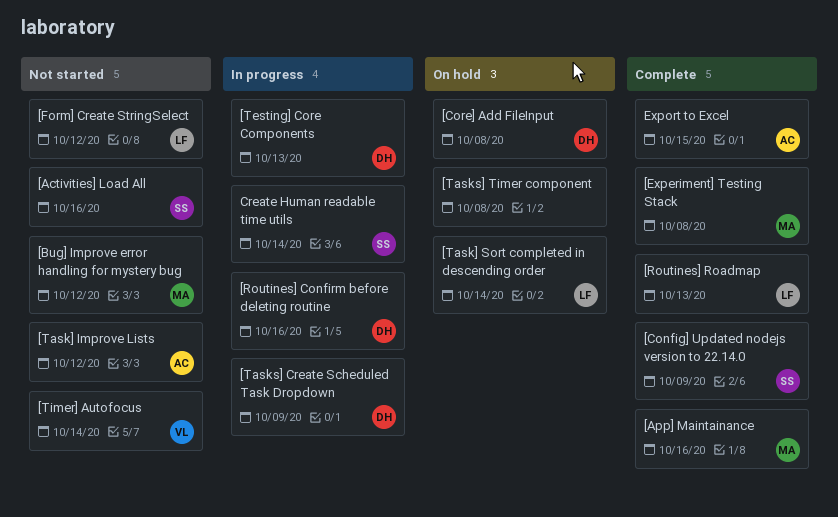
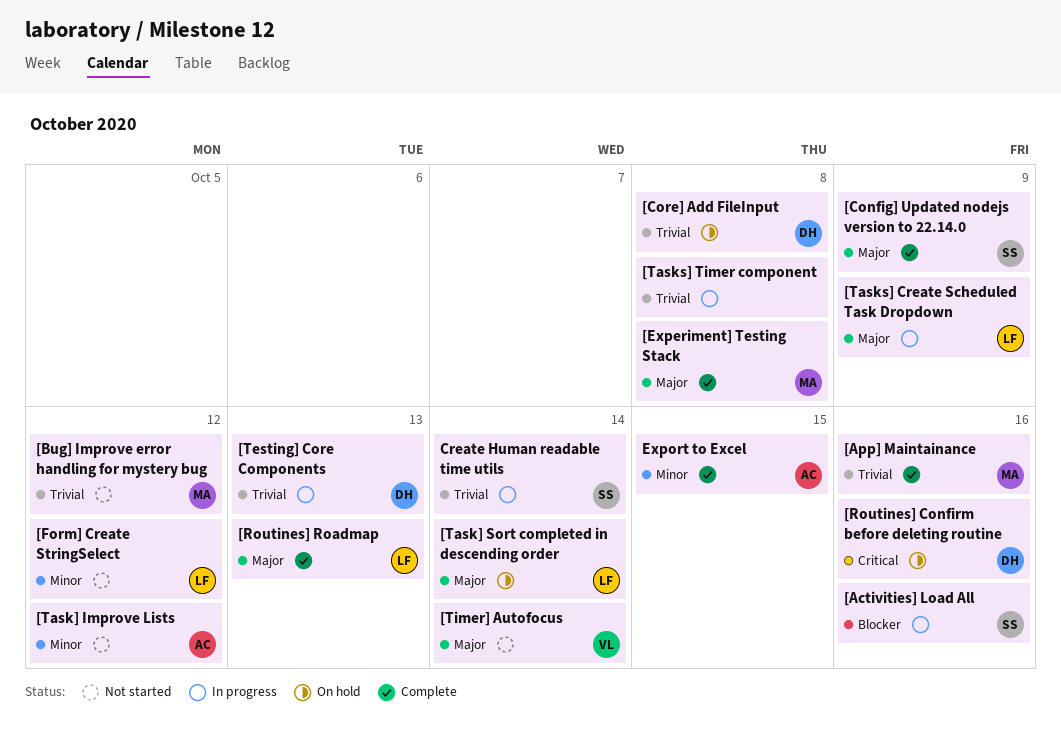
[Activities] Load All, status: Not started -> In progress
[Routines] Confirm before deleting routine, status: In progress -> On hold
[Tasks] Create Scheduled Task Dropdown, owner: DH -> LF
[Tasks] Timer component, status: On hold -> In progress

